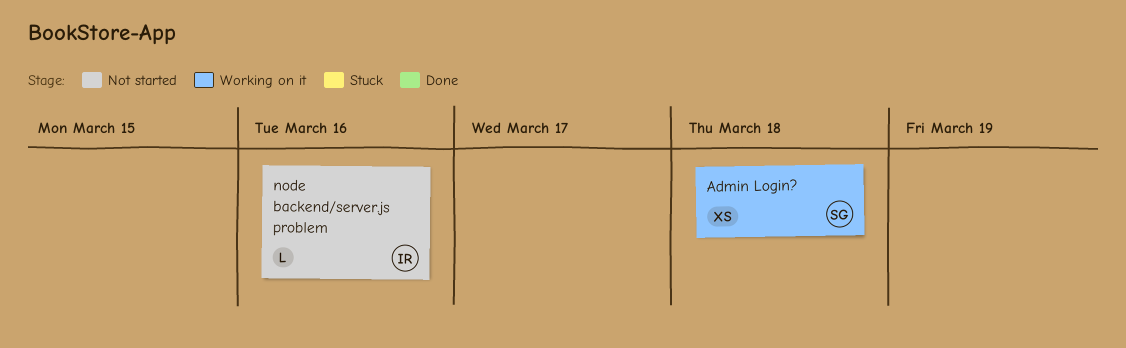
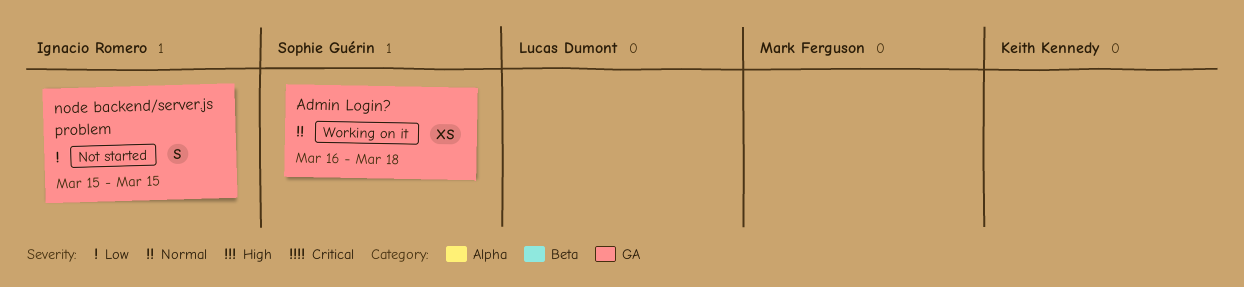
node backend/server.js problem, estimate: L -> S
node backend/server.js problem, due: Mar 16 -> Mar 15

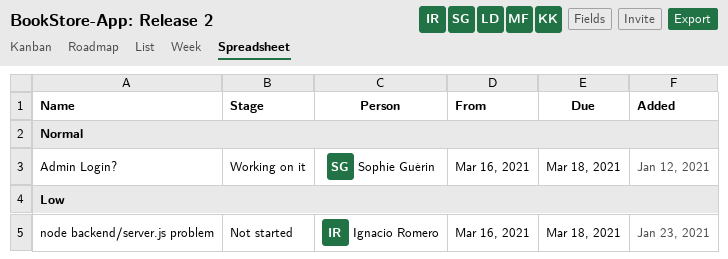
node backend/server.js problem, start: Mar 15 -> Mar 16
node backend/server.js problem, due: Mar 15 -> Mar 18

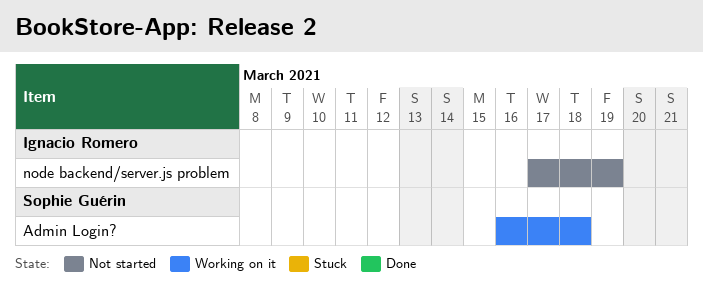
node backend/server.js problem, start: Mar 16 -> Mar 17
node backend/server.js problem, due: Mar 18 -> Mar 19

